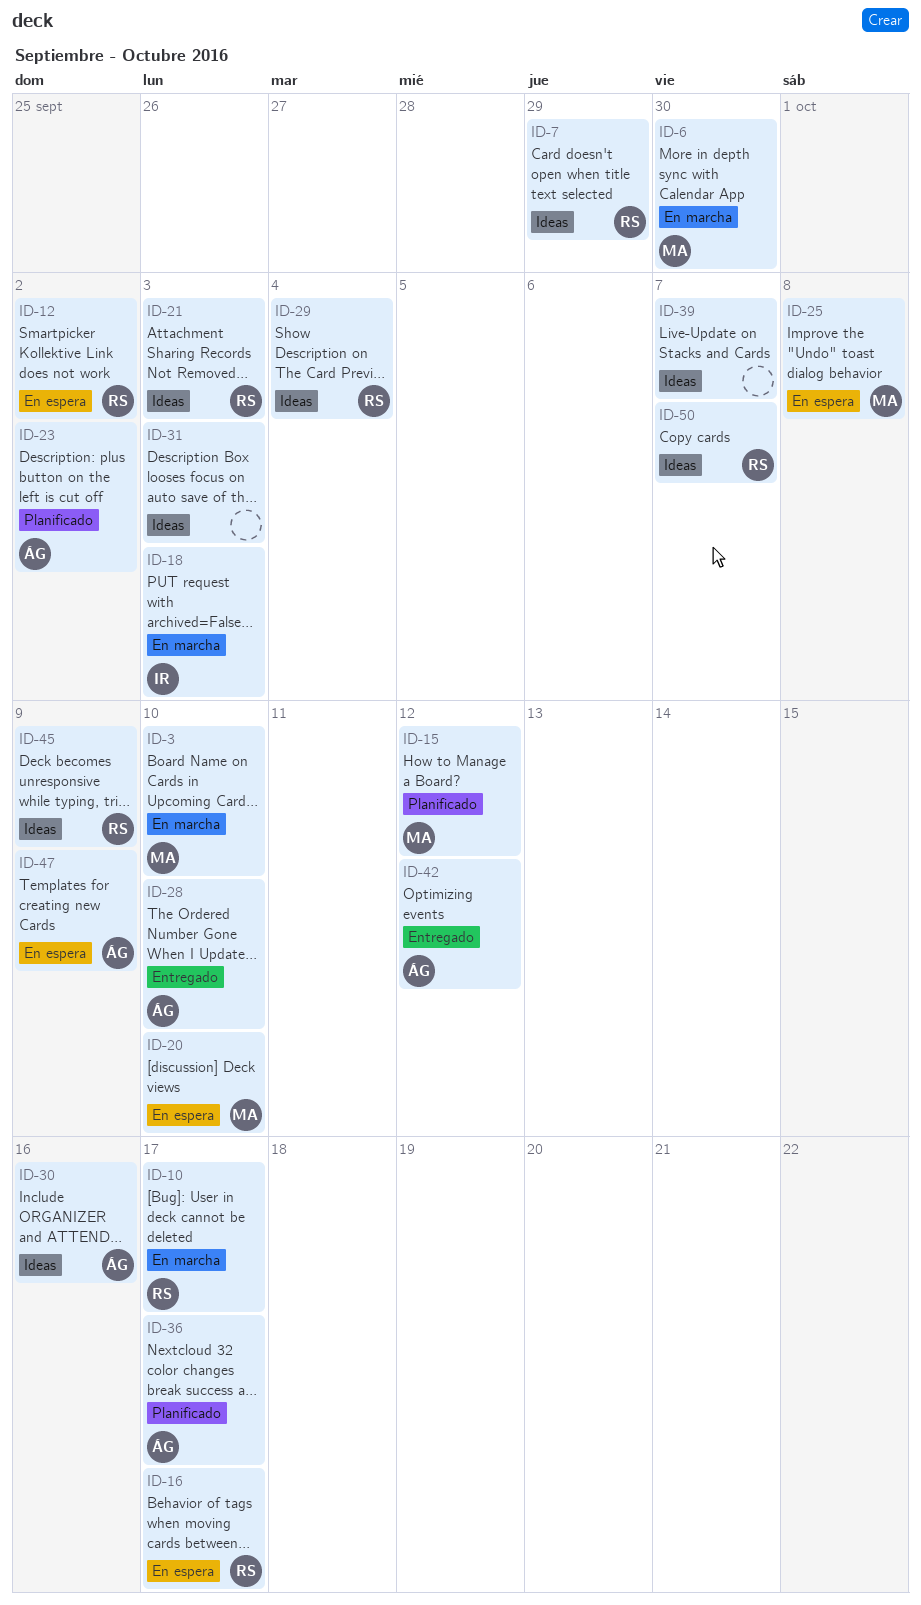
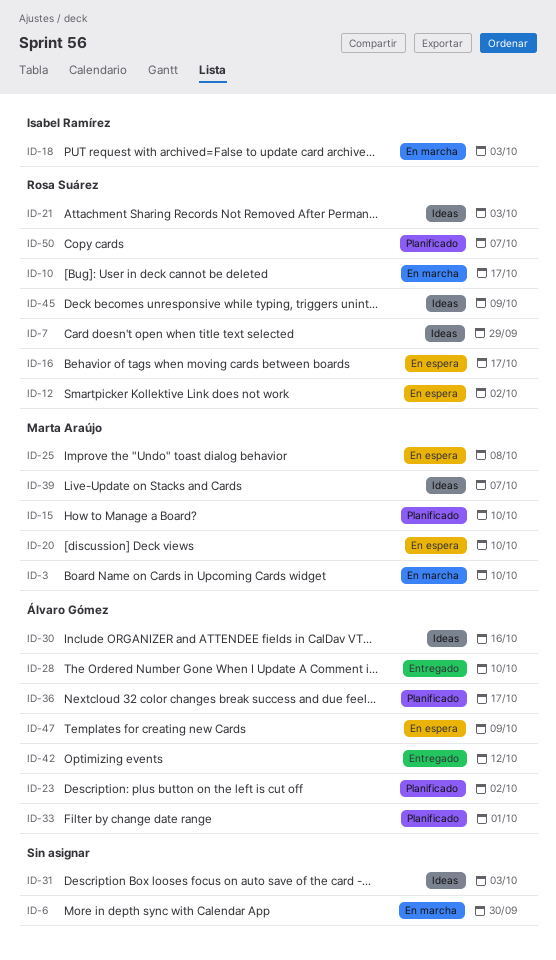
ID-6, owner: Marta Araújo -> none
ID-15, due: Oct 12 -> Oct 10
ID-29: present -> none
ID-33: none -> present
ID-39, owner: none -> Marta Araújo
ID-50, status: Ideas -> Planificado

